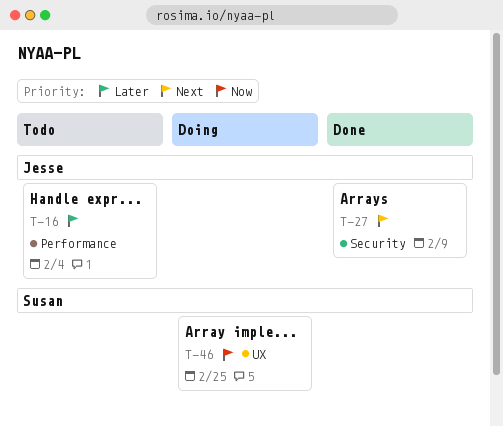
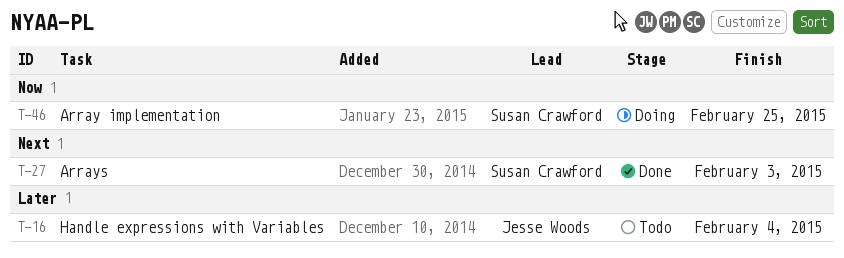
T-27, owner: Jesse Woods -> Susan Crawford
T-27, due: Feb 9 -> Feb 3

